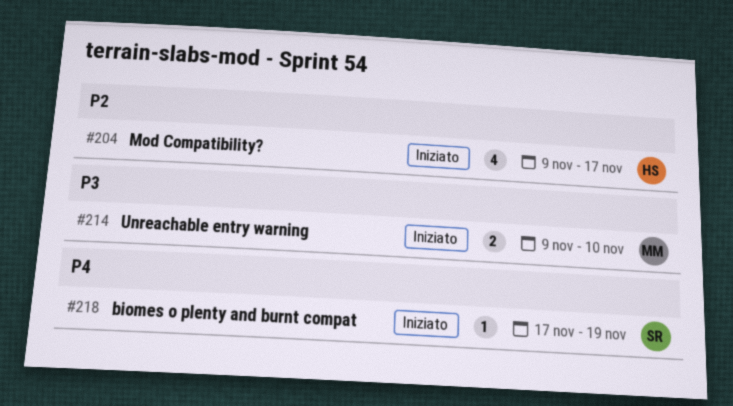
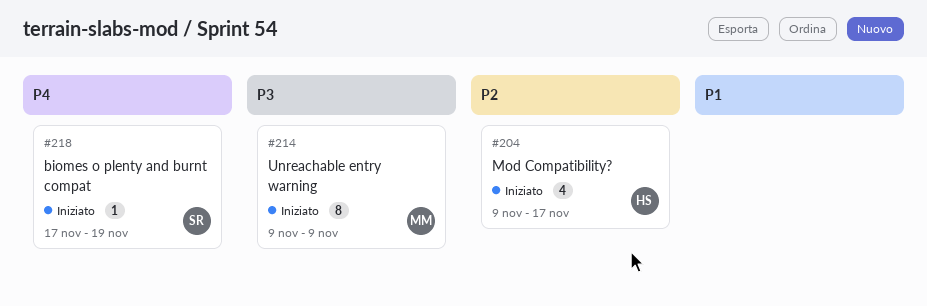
#214, estimate: 2 -> 8
#214, due: Nov 10 -> Nov 9

